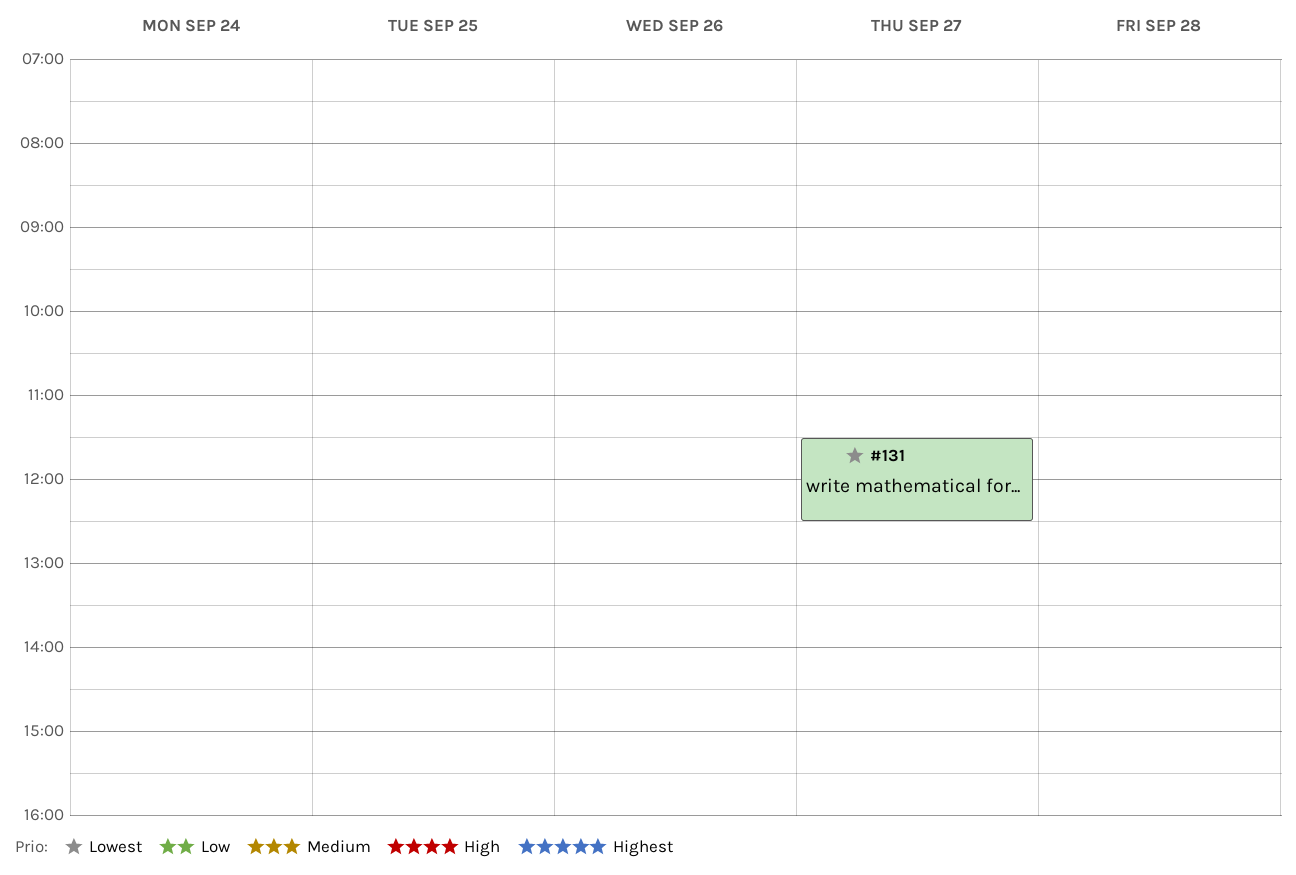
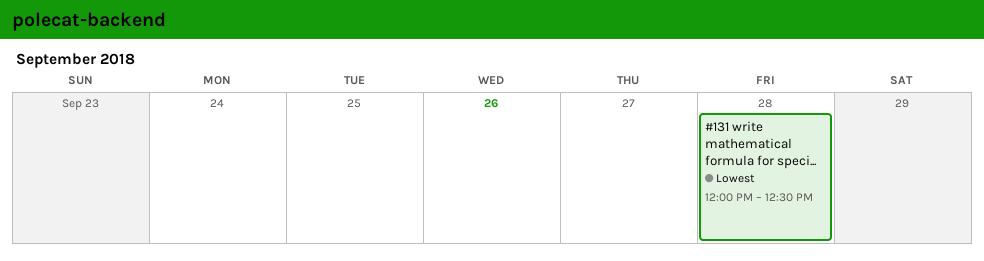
#131, day: Sep 27 -> Sep 28
#131, begins: 11:30 -> 12:00

